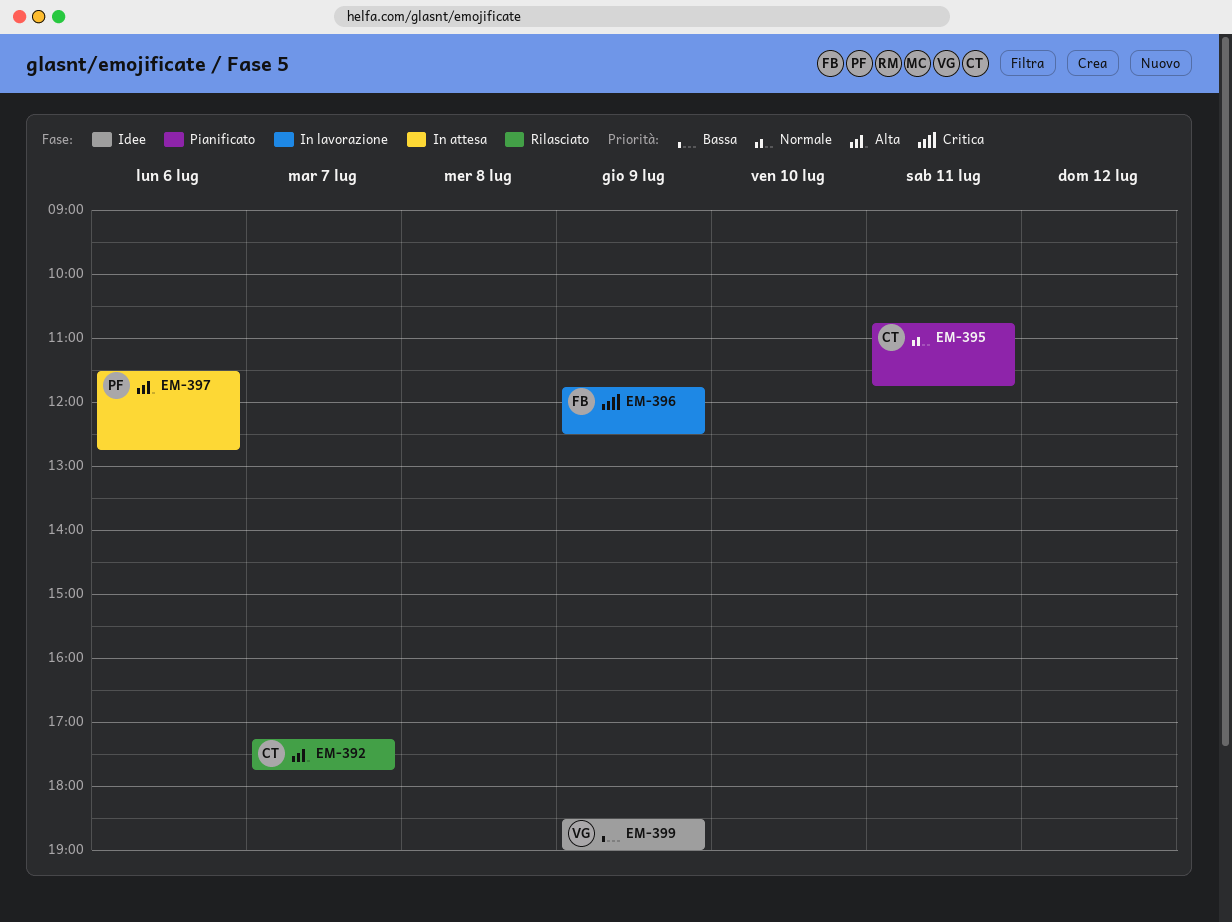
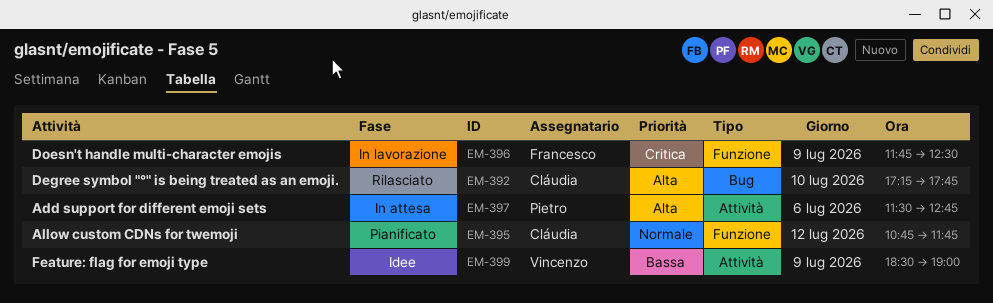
EM-392, day: Jul 7 -> Jul 10
EM-395, day: Jul 11 -> Jul 12

